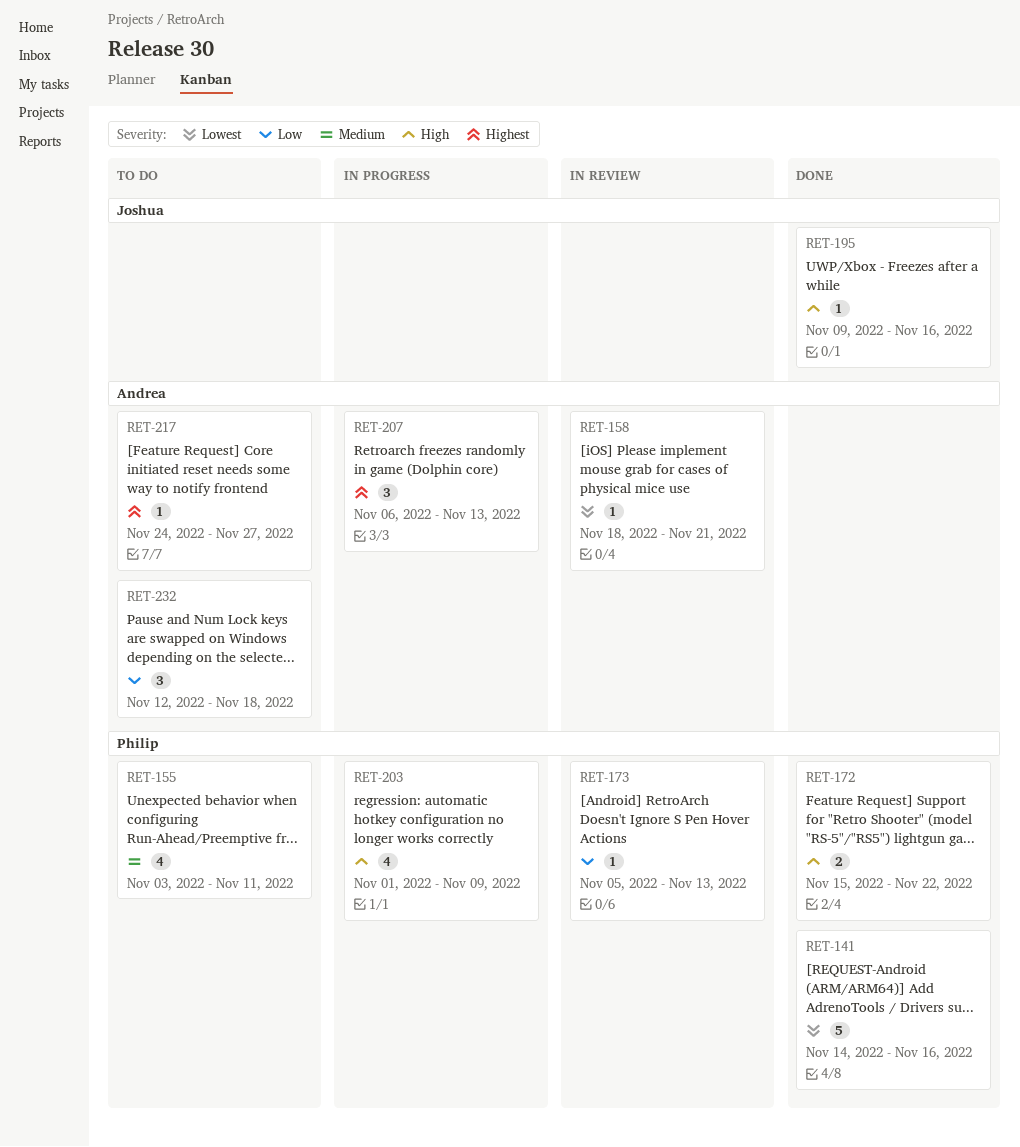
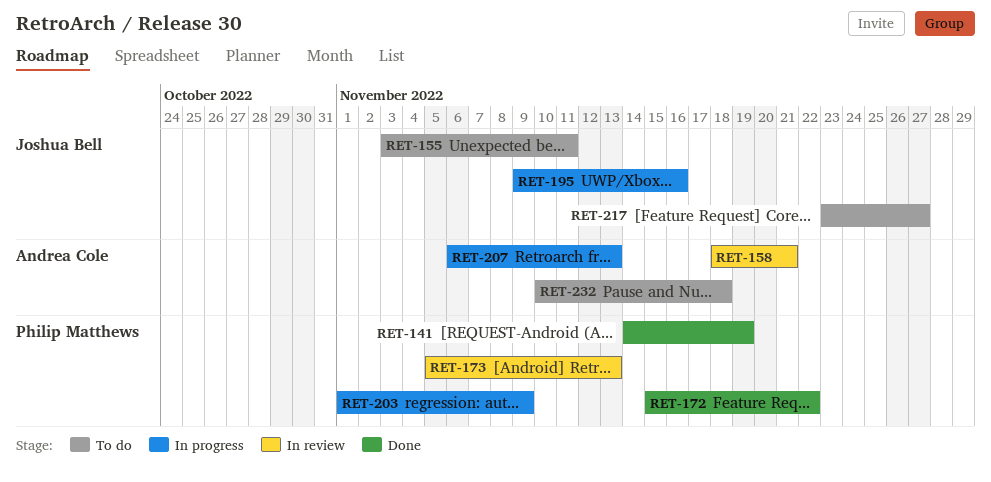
RET-141, due: Nov 16 -> Nov 19
RET-155, owner: Philip Matthews -> Joshua Bell
RET-195, status: Done -> In progress
RET-217, owner: Andrea Cole -> Joshua Bell
RET-217, start: Nov 24 -> Nov 23
RET-232, start: Nov 12 -> Nov 10

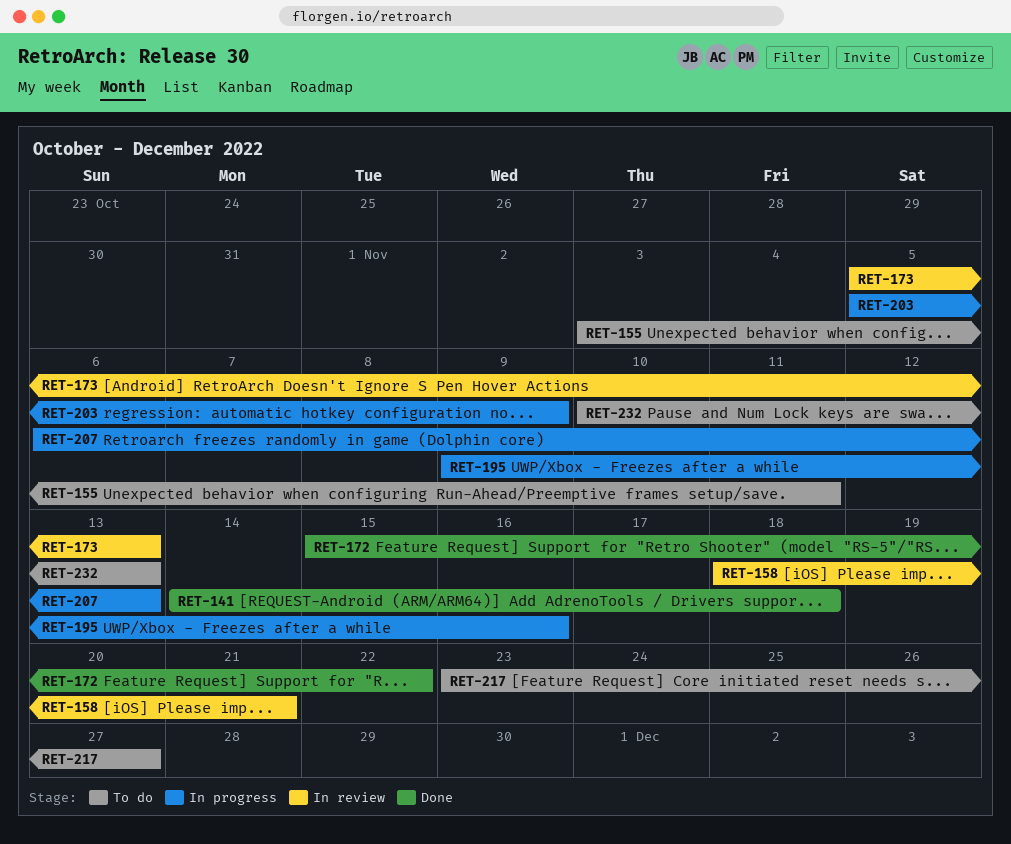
RET-141, due: Nov 19 -> Nov 18
RET-203, start: Nov 1 -> Nov 5
RET-232, due: Nov 18 -> Nov 13

